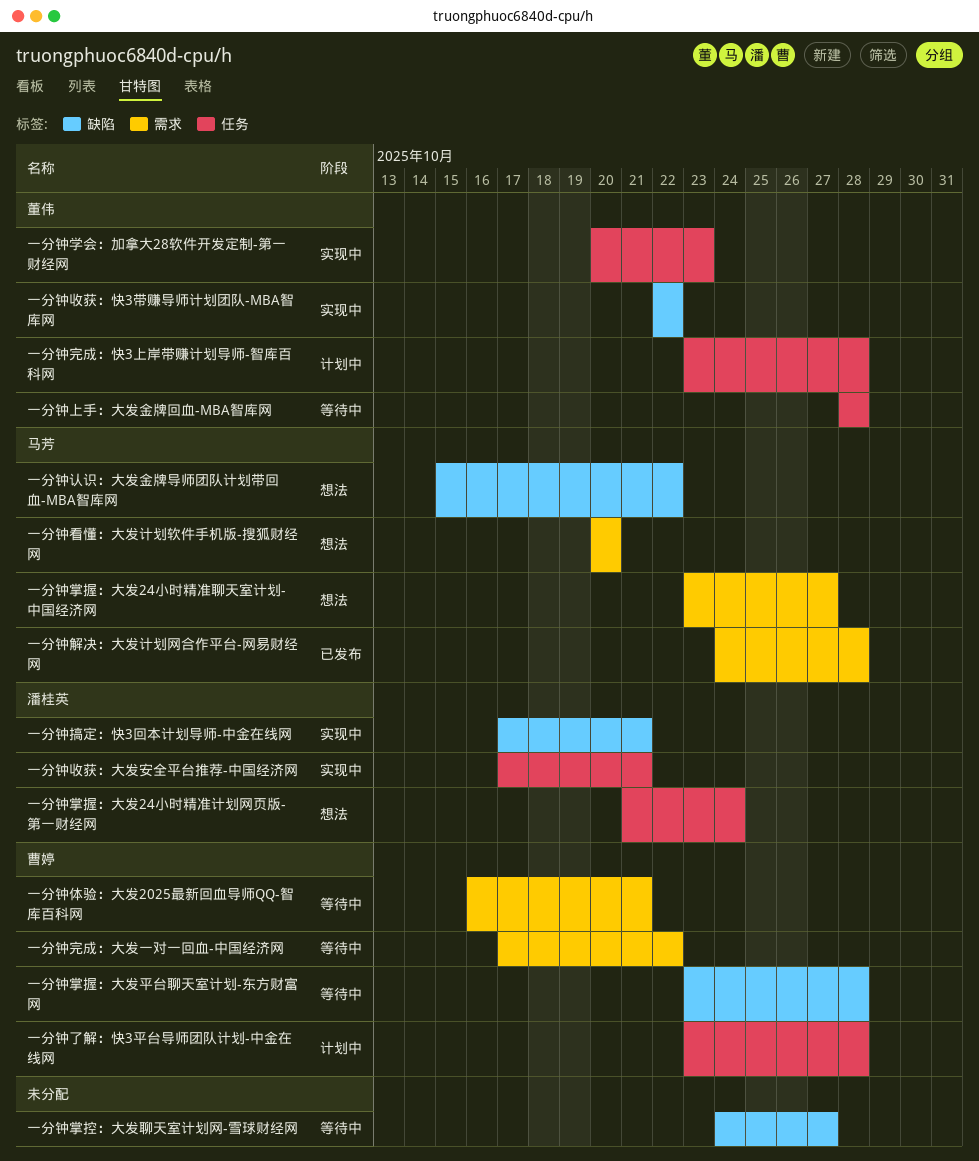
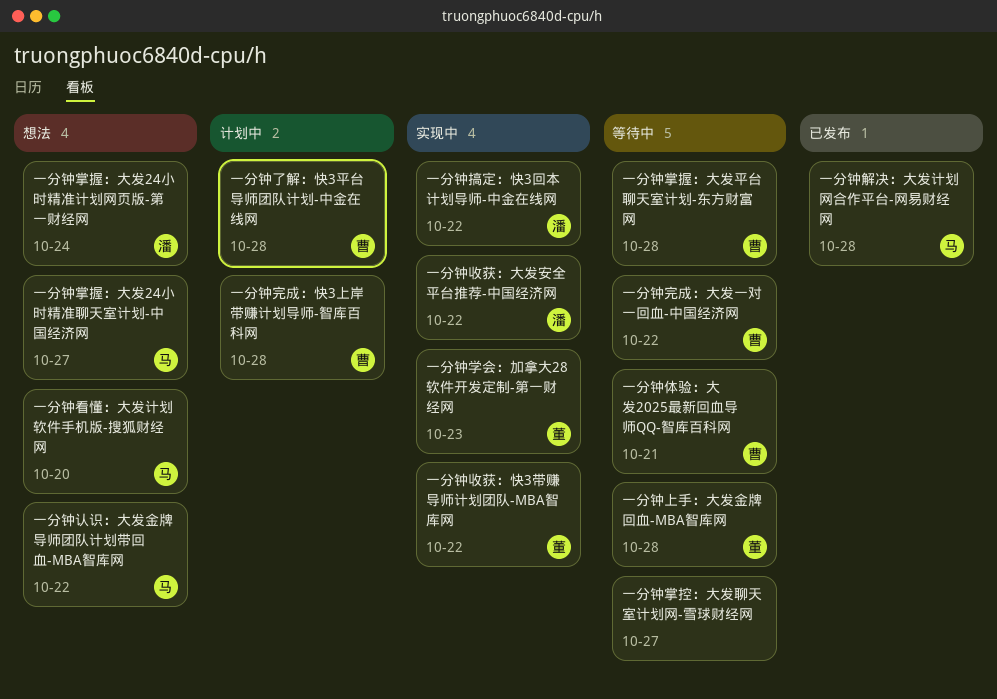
一分钟完成：快3上岸带赚计划导师-智库百科网, owner: 董伟 -> 曹婷
一分钟搞定：快3回本计划导师-中金在线网, due: Oct 21 -> Oct 22
一分钟收获：大发安全平台推荐-中国经济网, due: Oct 21 -> Oct 22

